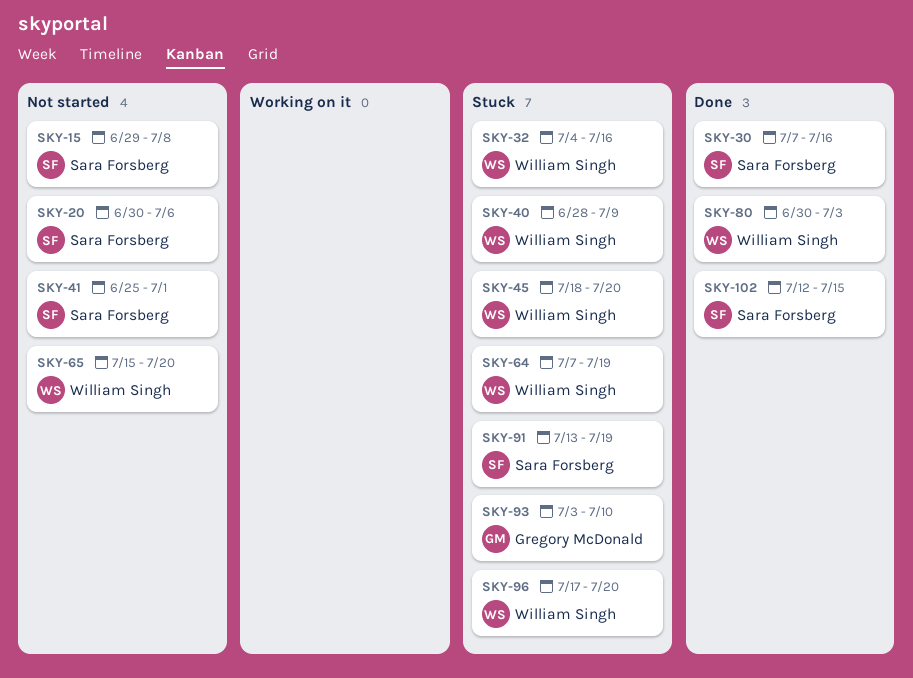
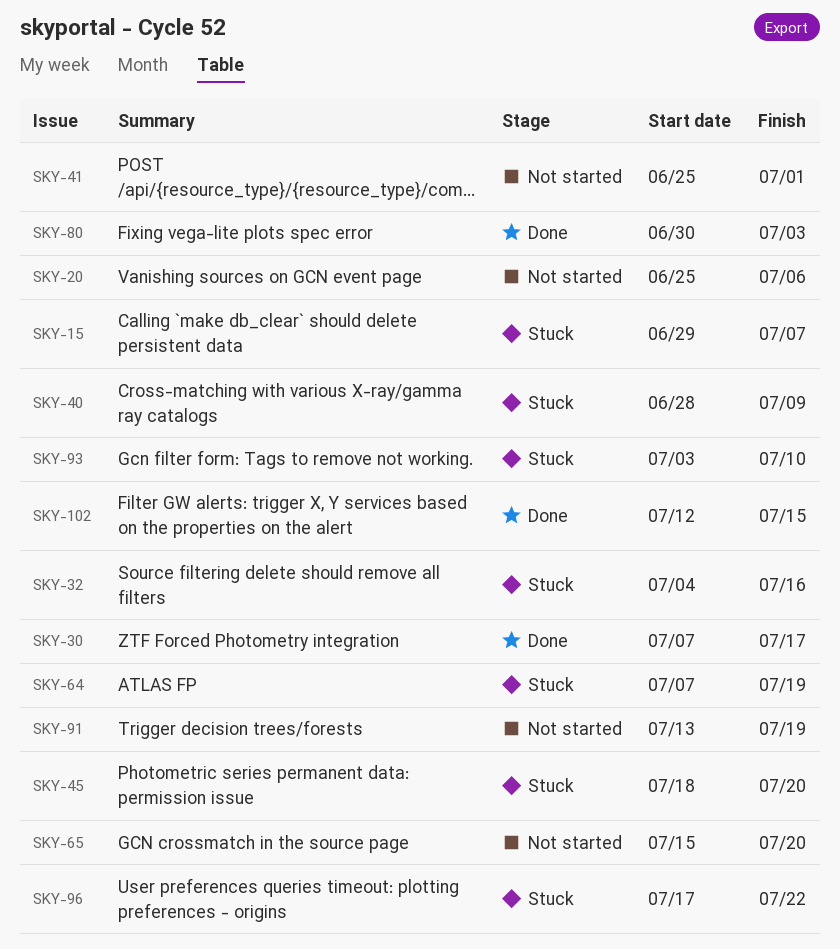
SKY-15, status: Not started -> Stuck
SKY-15, due: Jul 8 -> Jul 7
SKY-20, start: Jun 30 -> Jun 25
SKY-30, due: Jul 16 -> Jul 17
SKY-91, status: Stuck -> Not started
SKY-96, due: Jul 20 -> Jul 22

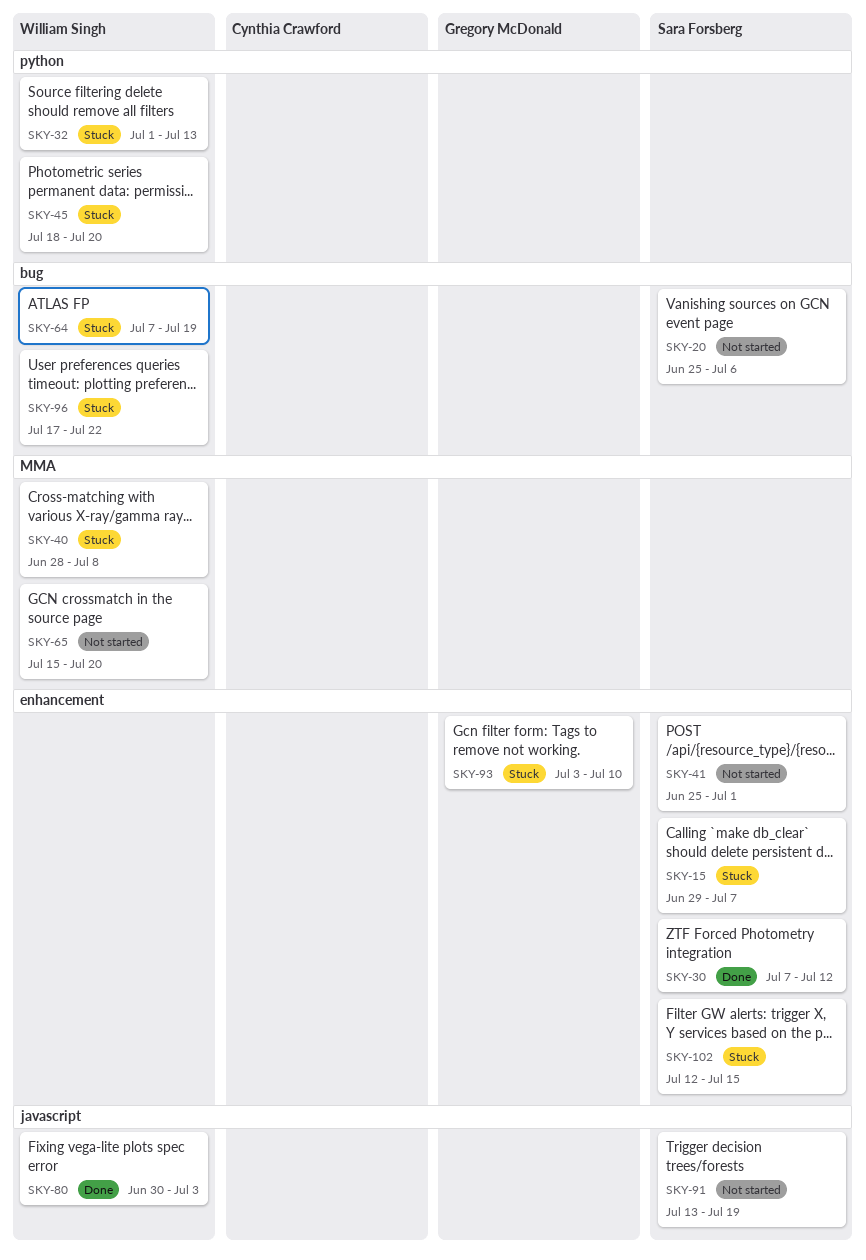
SKY-30, due: Jul 17 -> Jul 12
SKY-32, start: Jul 4 -> Jul 1
SKY-32, due: Jul 16 -> Jul 13
SKY-40, due: Jul 9 -> Jul 8
SKY-102, status: Done -> Stuck

